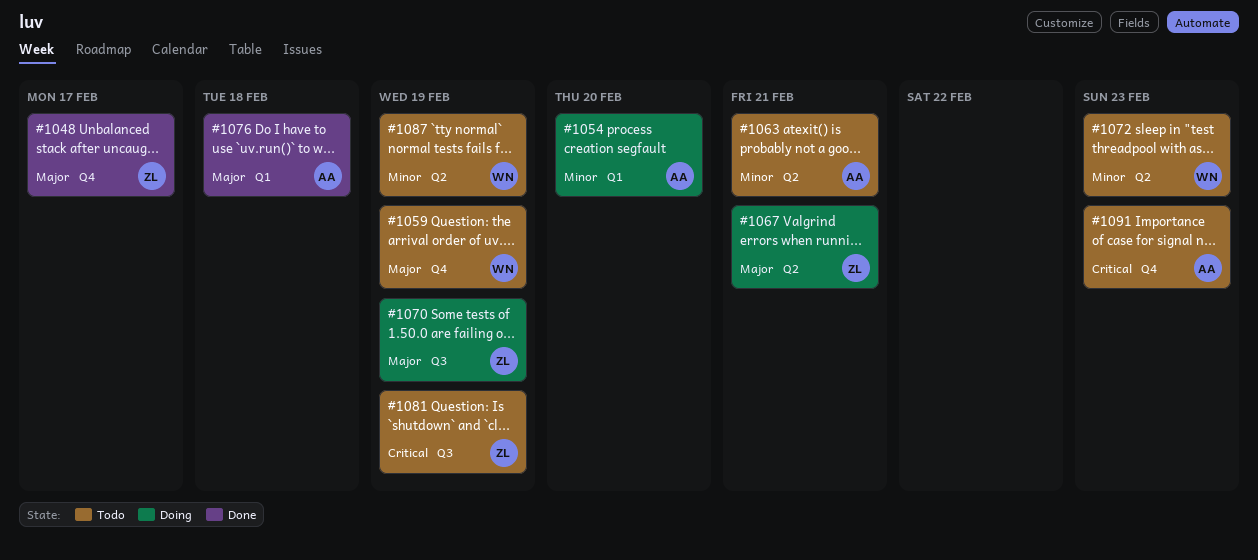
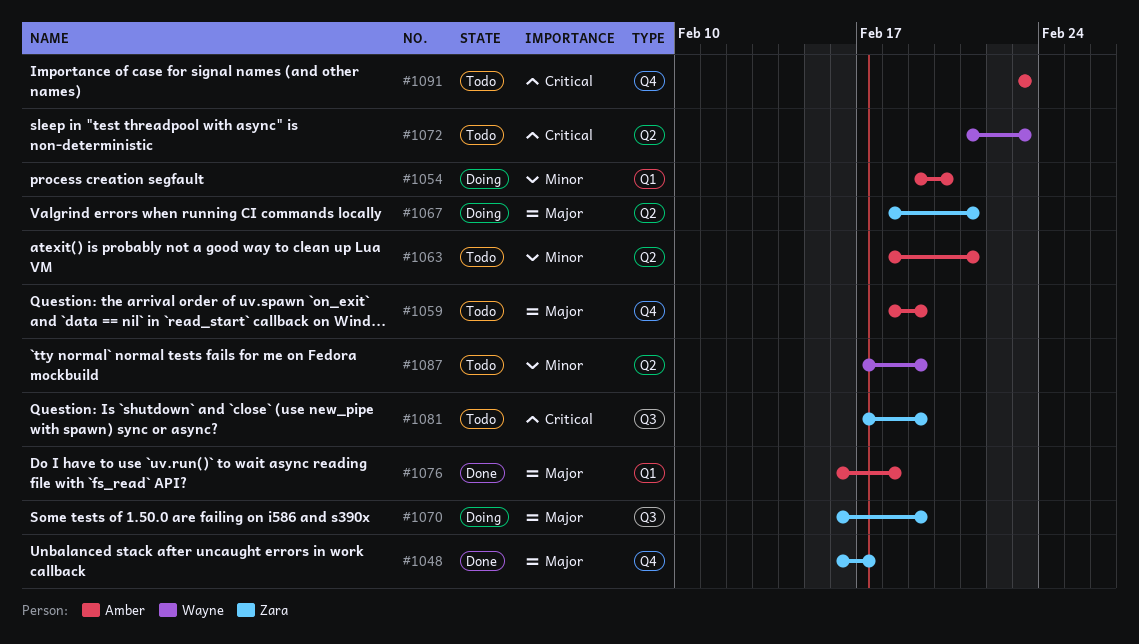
#1059, owner: Wayne -> Amber
#1072, priority: Minor -> Critical

